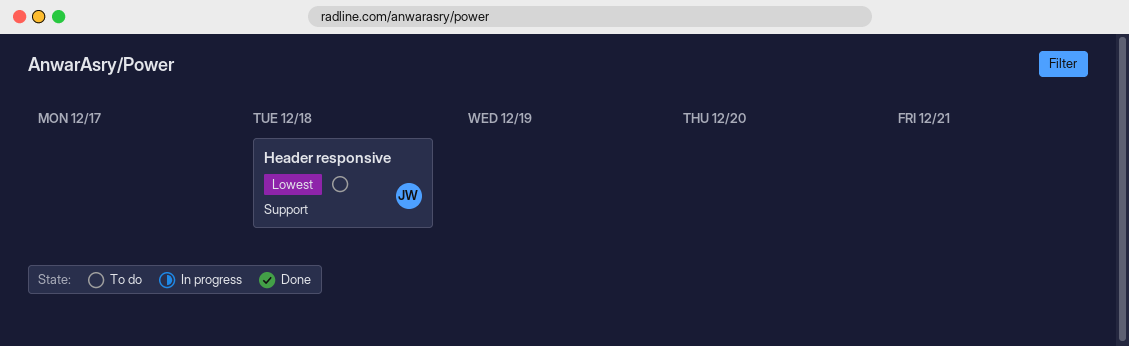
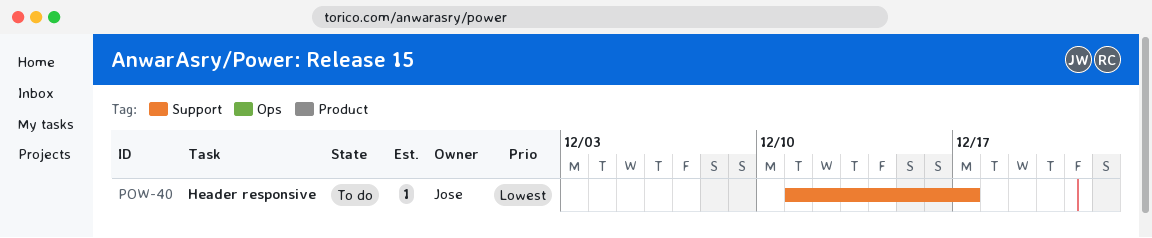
Header responsive, due: Dec 18 -> Dec 17

